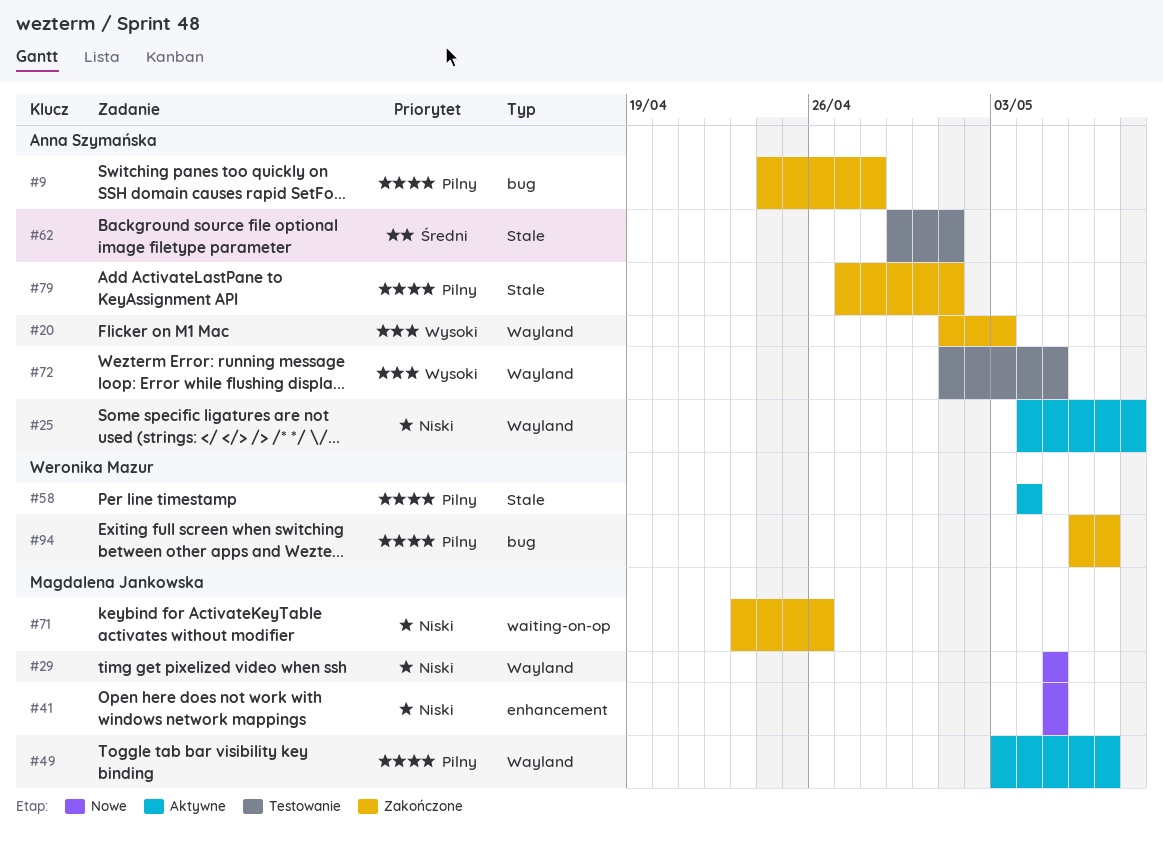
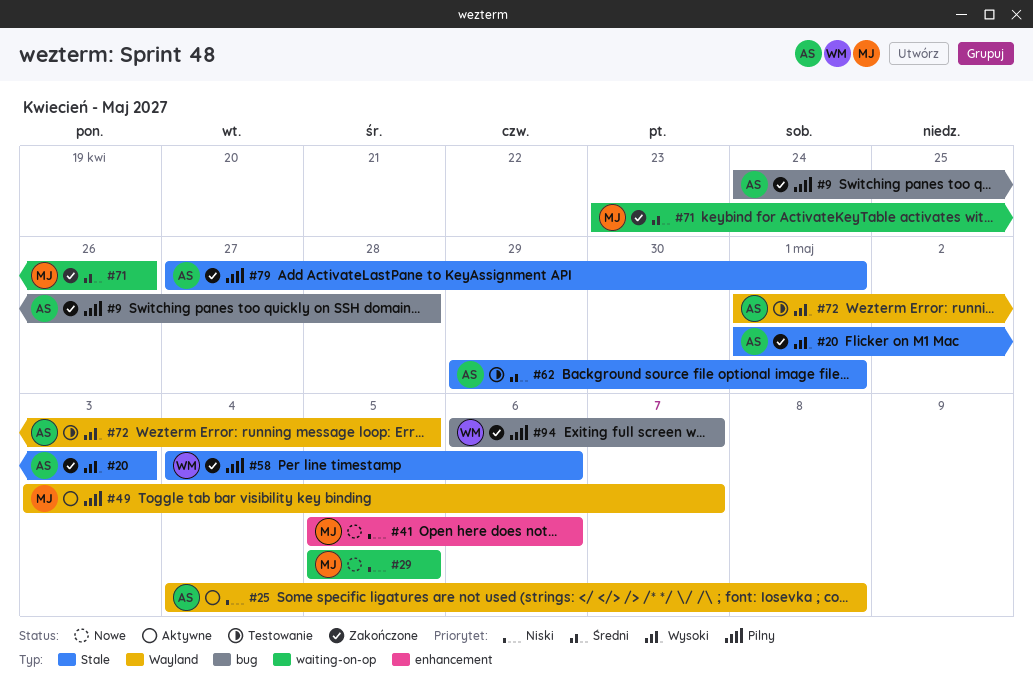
#20, label: Wayland -> Stale
#29, label: Wayland -> waiting-on-op
#41, due: May 5 -> May 6
#58, status: Aktywne -> Zakończone
#58, due: May 4 -> May 6
#71, priority: Niski -> Średni

